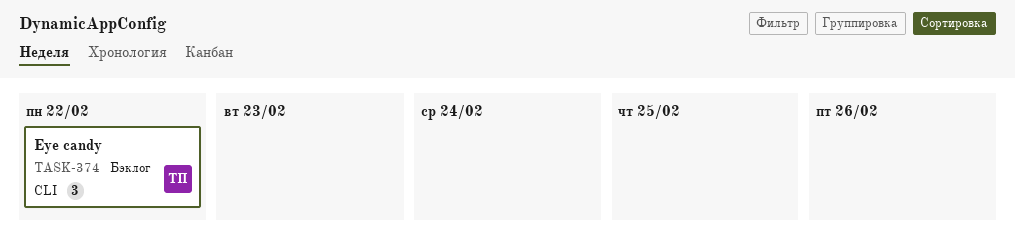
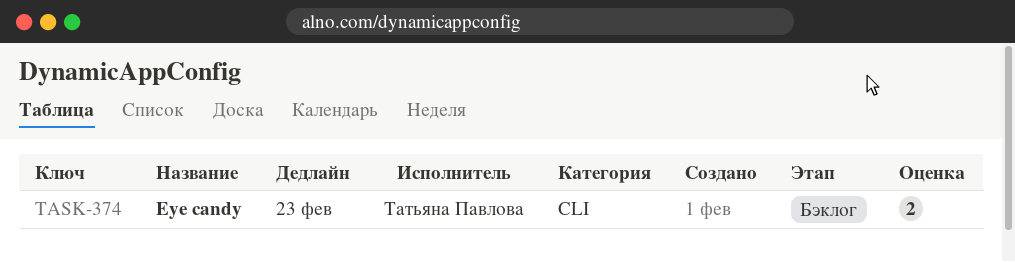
TASK-374, estimate: 3 -> 2
TASK-374, due: Feb 22 -> Feb 23

